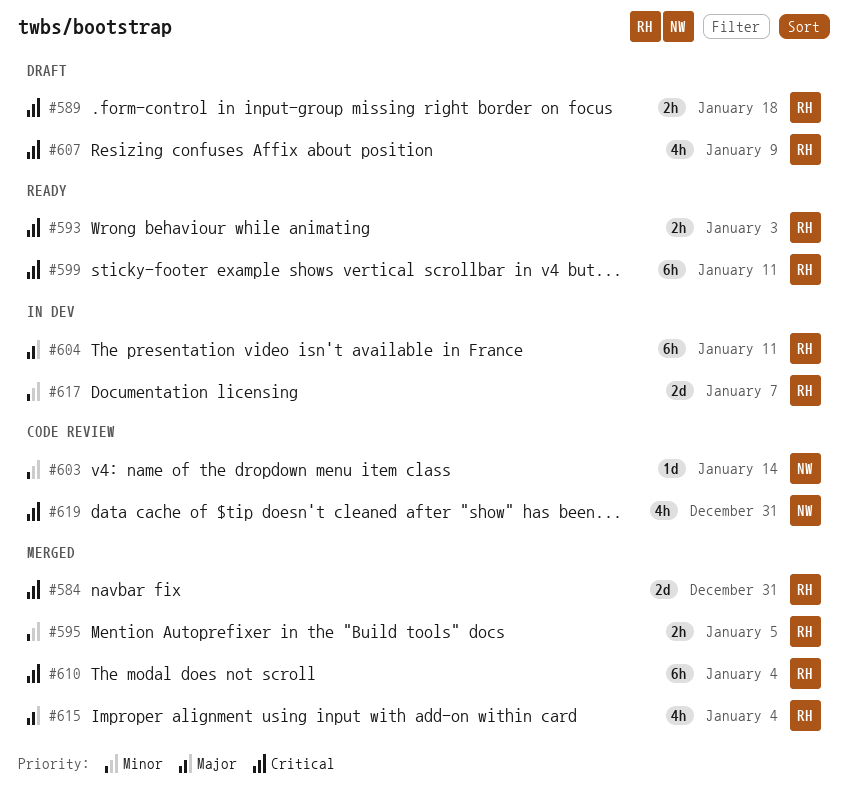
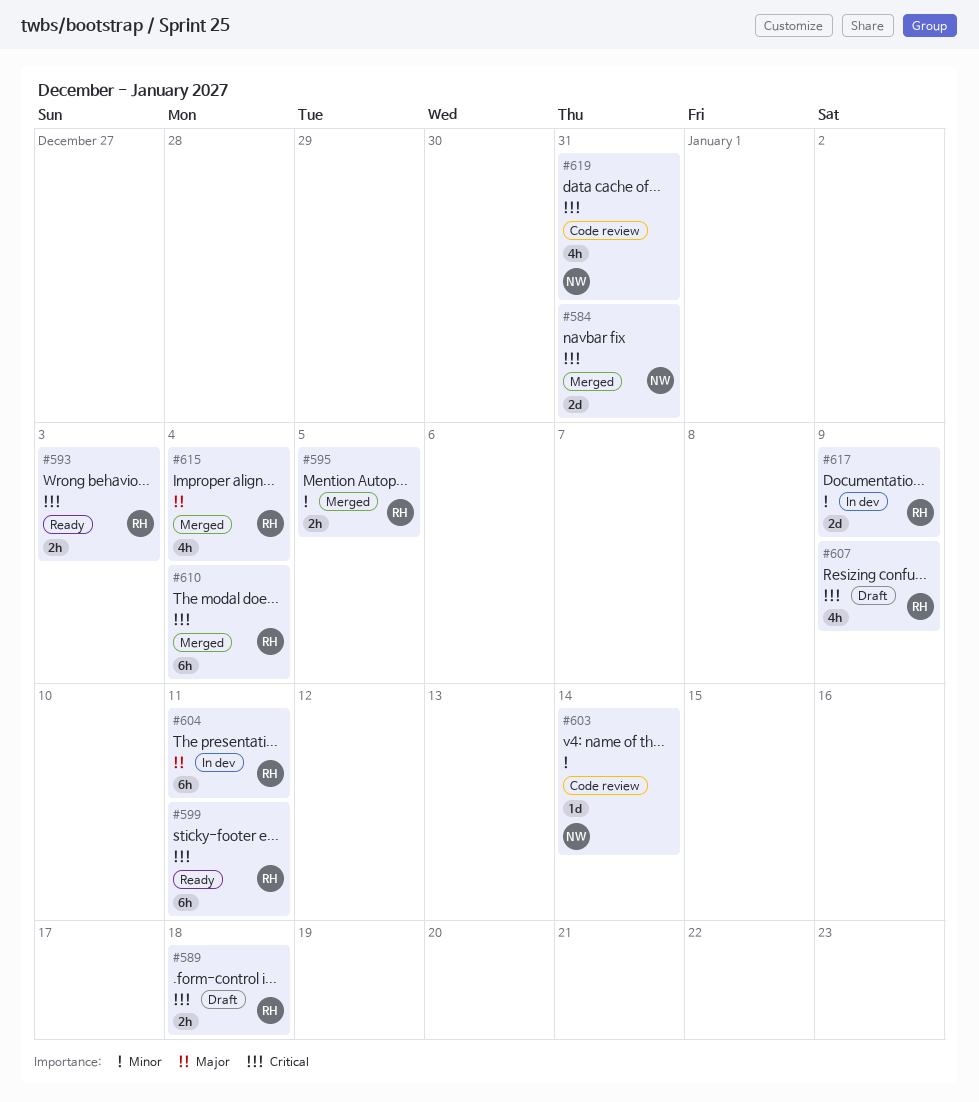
#584, owner: RH -> NW
#617, due: Jan 7 -> Jan 9

